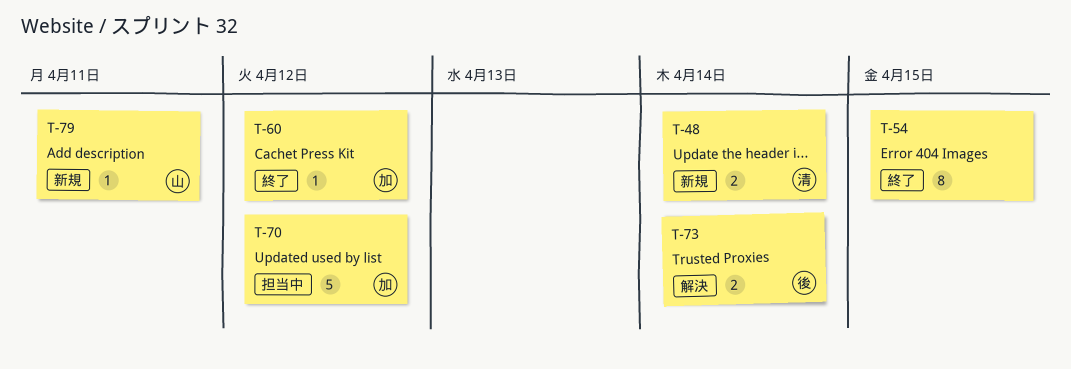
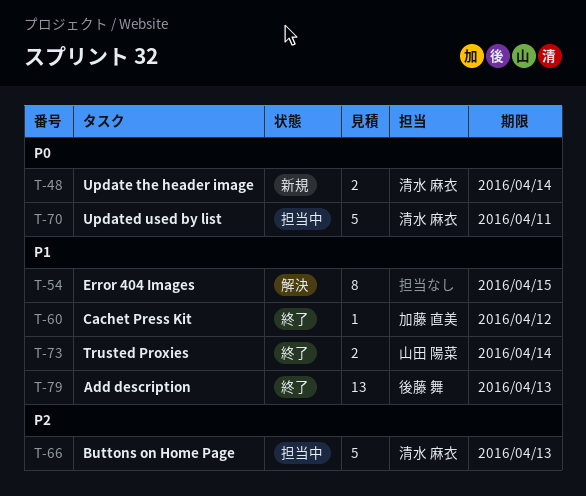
T-54, status: 終了 -> 解決
T-66: none -> present
T-70, owner: 加藤 直美 -> 清水 麻衣
T-70, due: Apr 12 -> Apr 11
T-73, status: 解決 -> 終了
T-73, owner: 後藤 舞 -> 山田 陽菜
T-79, status: 新規 -> 終了
T-79, owner: 山田 陽菜 -> 後藤 舞
T-79, estimate: 1 -> 13
T-79, due: Apr 11 -> Apr 13

